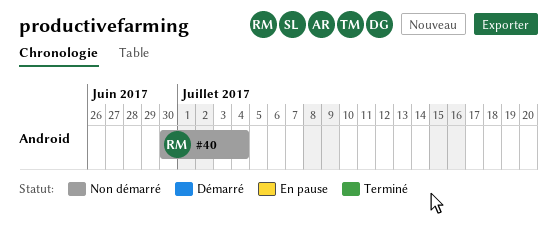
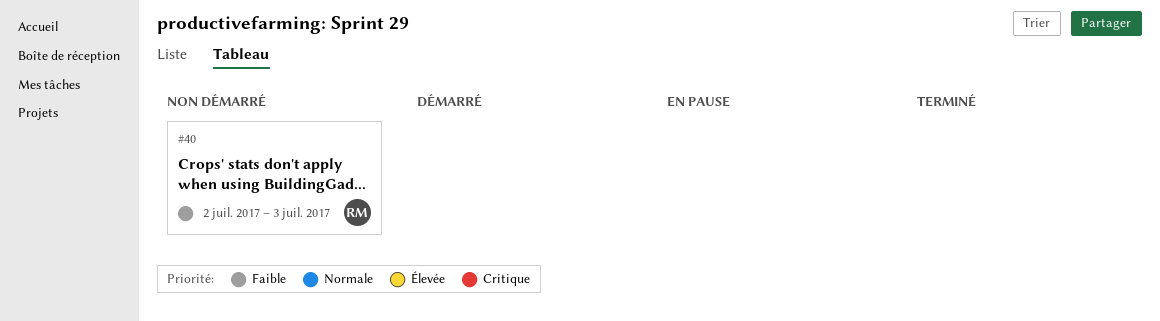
#40, start: Jun 30 -> Jul 2
#40, due: Jul 4 -> Jul 3

